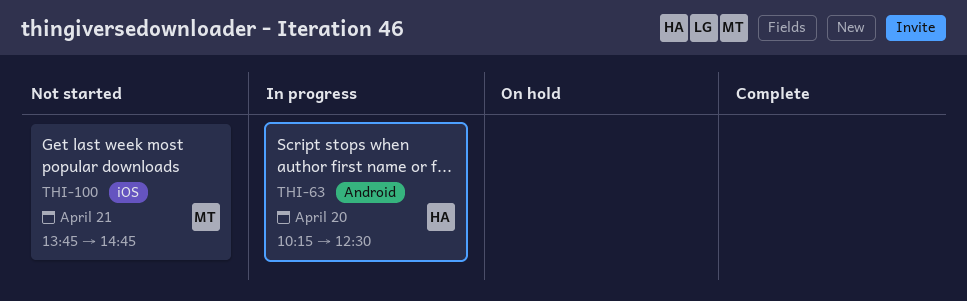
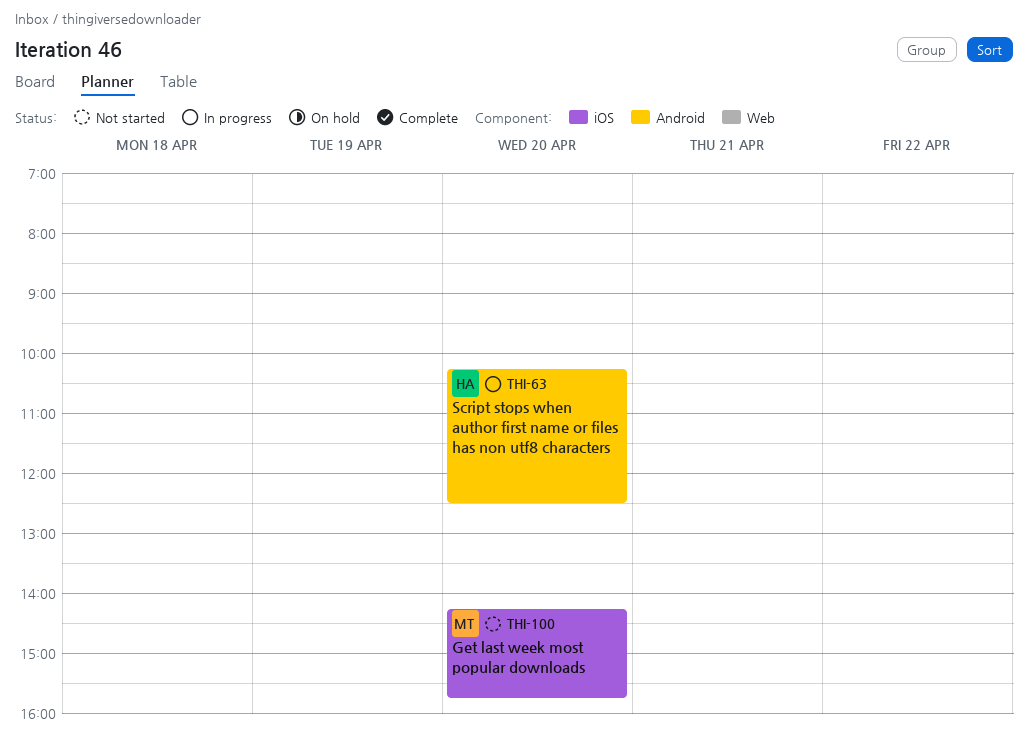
THI-100, day: Apr 21 -> Apr 20
THI-100, begins: 13:45 -> 14:15
THI-100, ends: 14:45 -> 15:45

